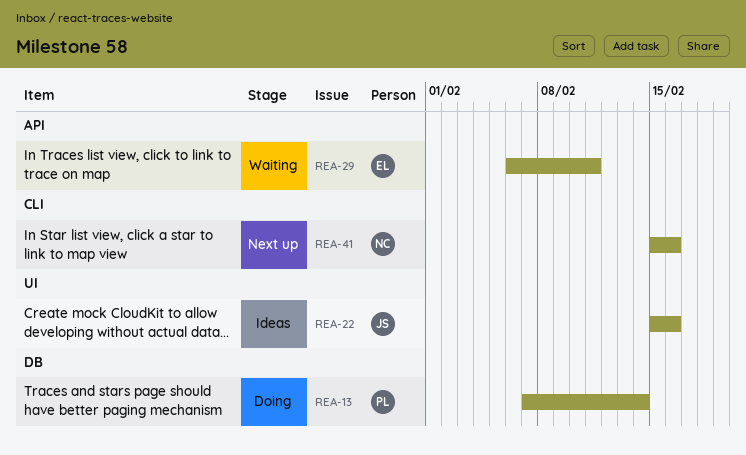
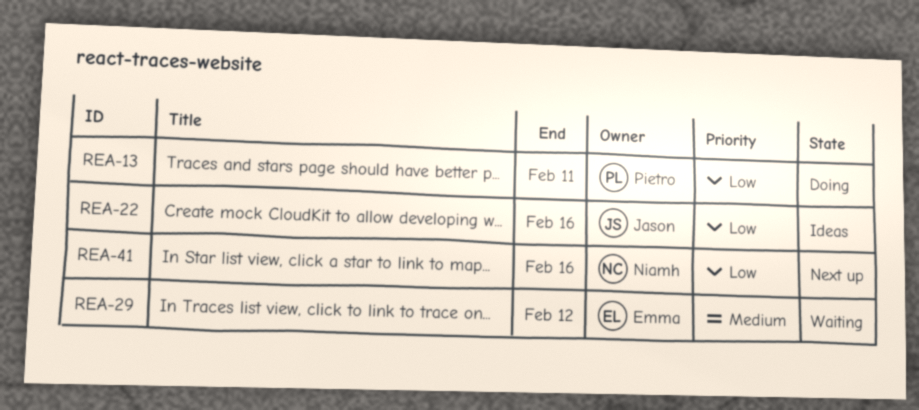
REA-13, due: Feb 14 -> Feb 11
REA-29, due: Feb 11 -> Feb 12

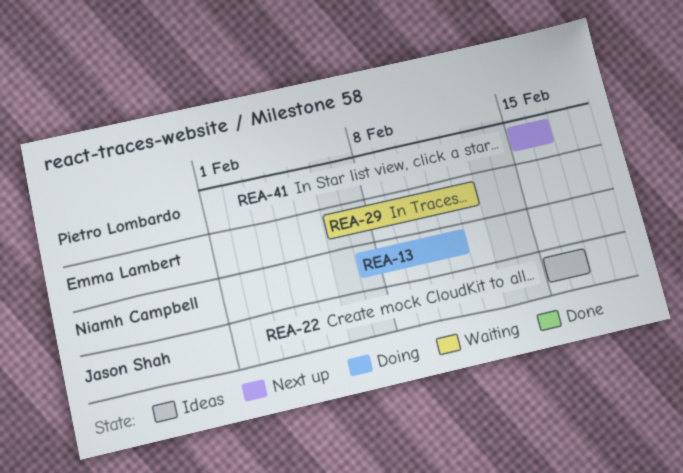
REA-13, owner: Pietro Lombardo -> Niamh Campbell
REA-41, owner: Niamh Campbell -> Pietro Lombardo

